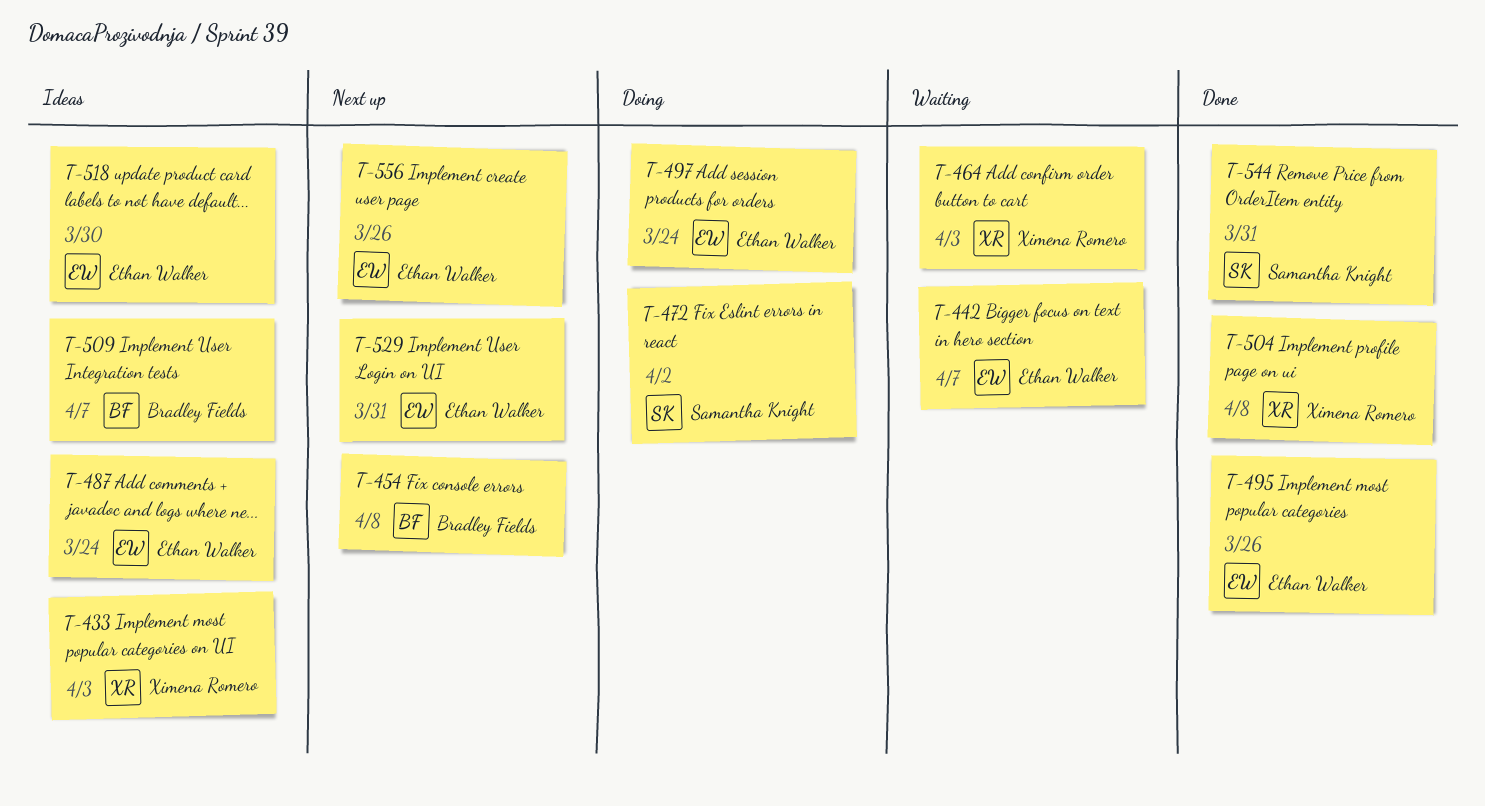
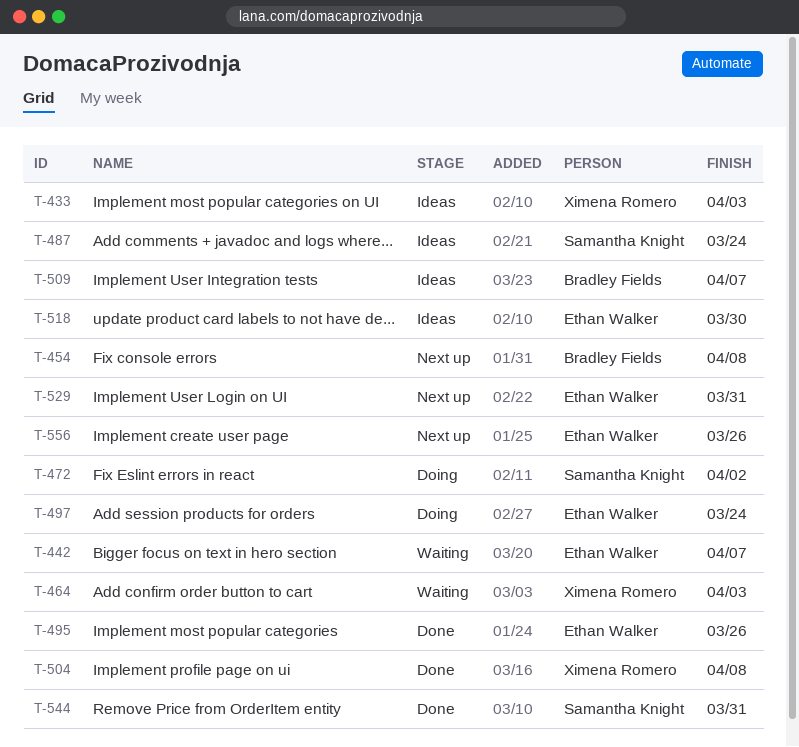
T-487, owner: Ethan Walker -> Samantha Knight

